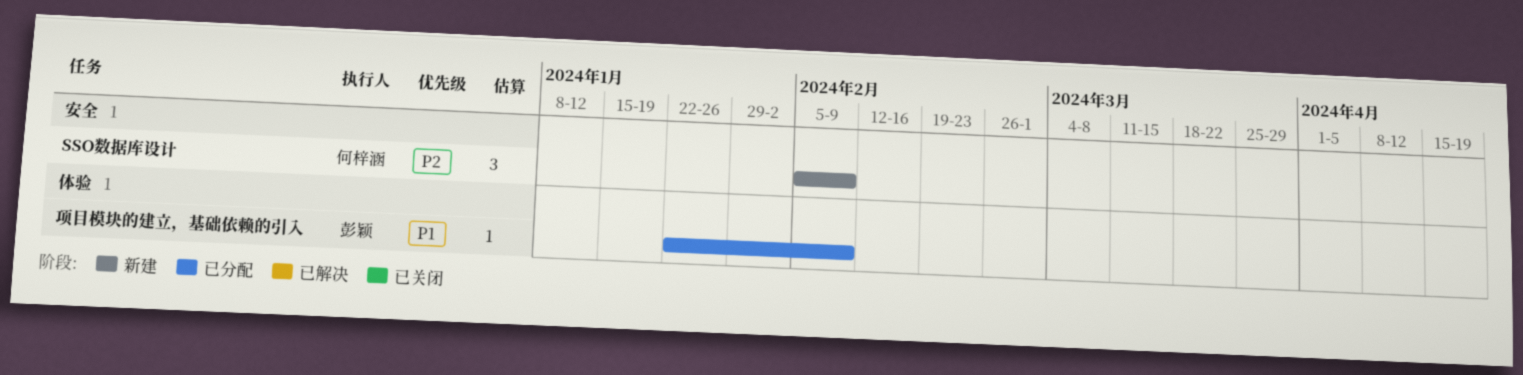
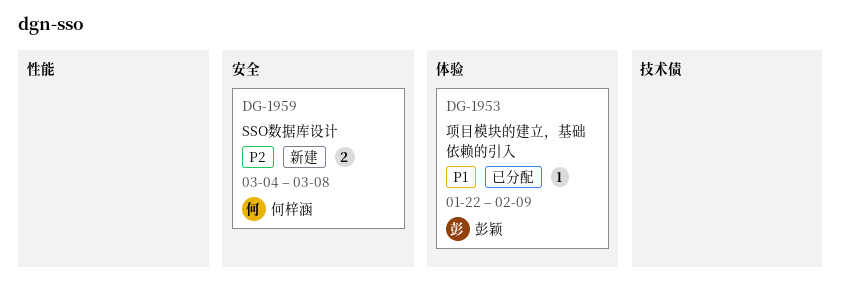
SSO数据库设计, estimate: 3 -> 2
SSO数据库设计, start: Feb 5 -> Mar 4
SSO数据库设计, due: Feb 9 -> Mar 8

